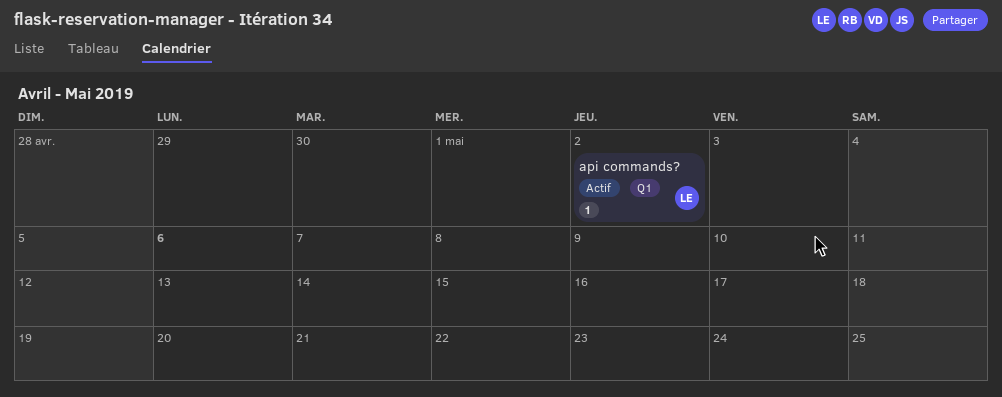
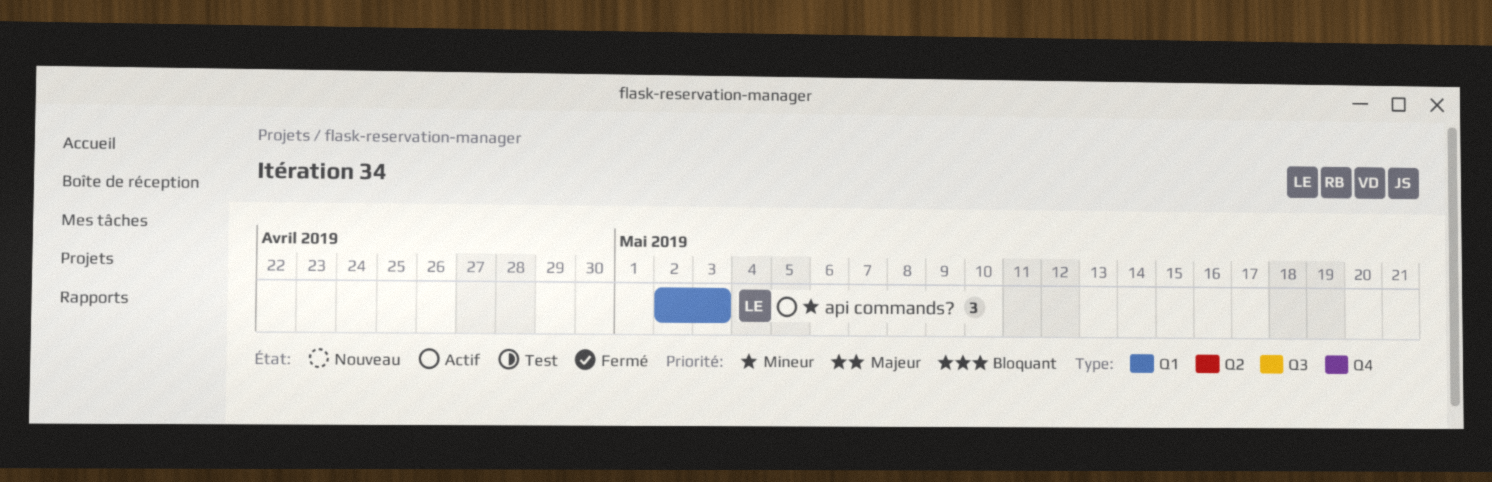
api commands?, estimate: 1 -> 3
api commands?, due: May 2 -> May 3

